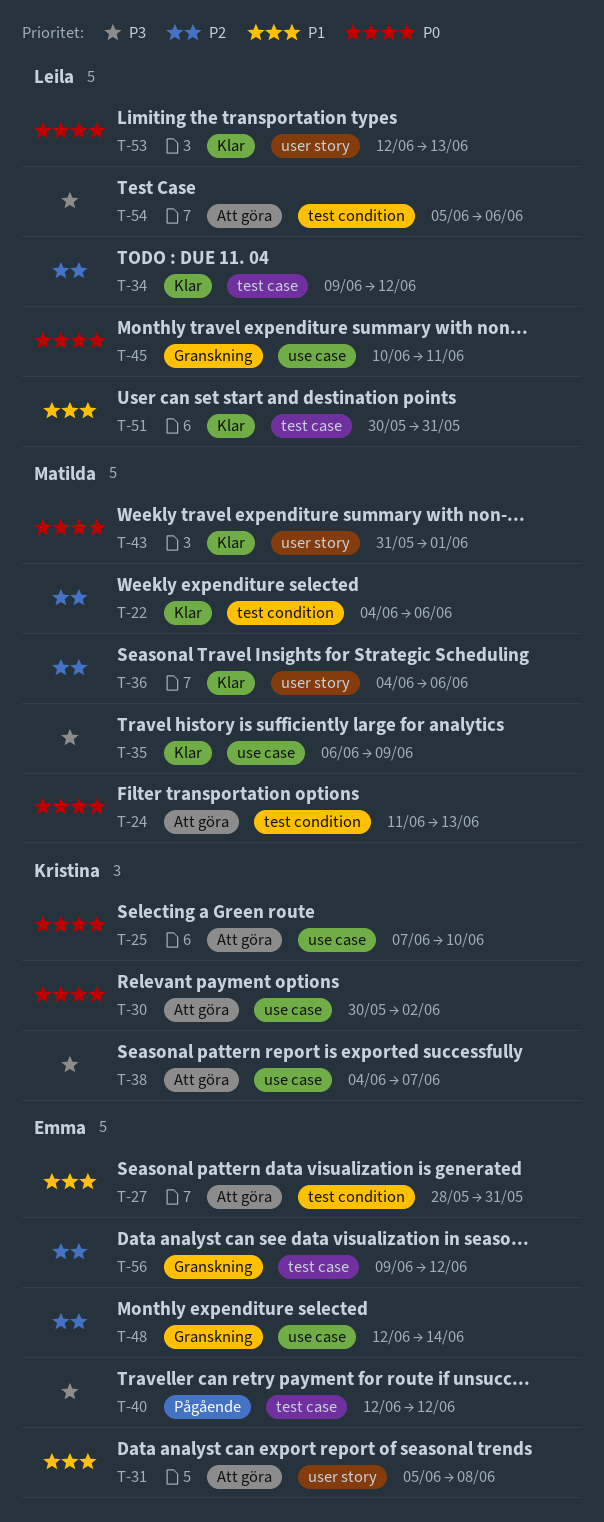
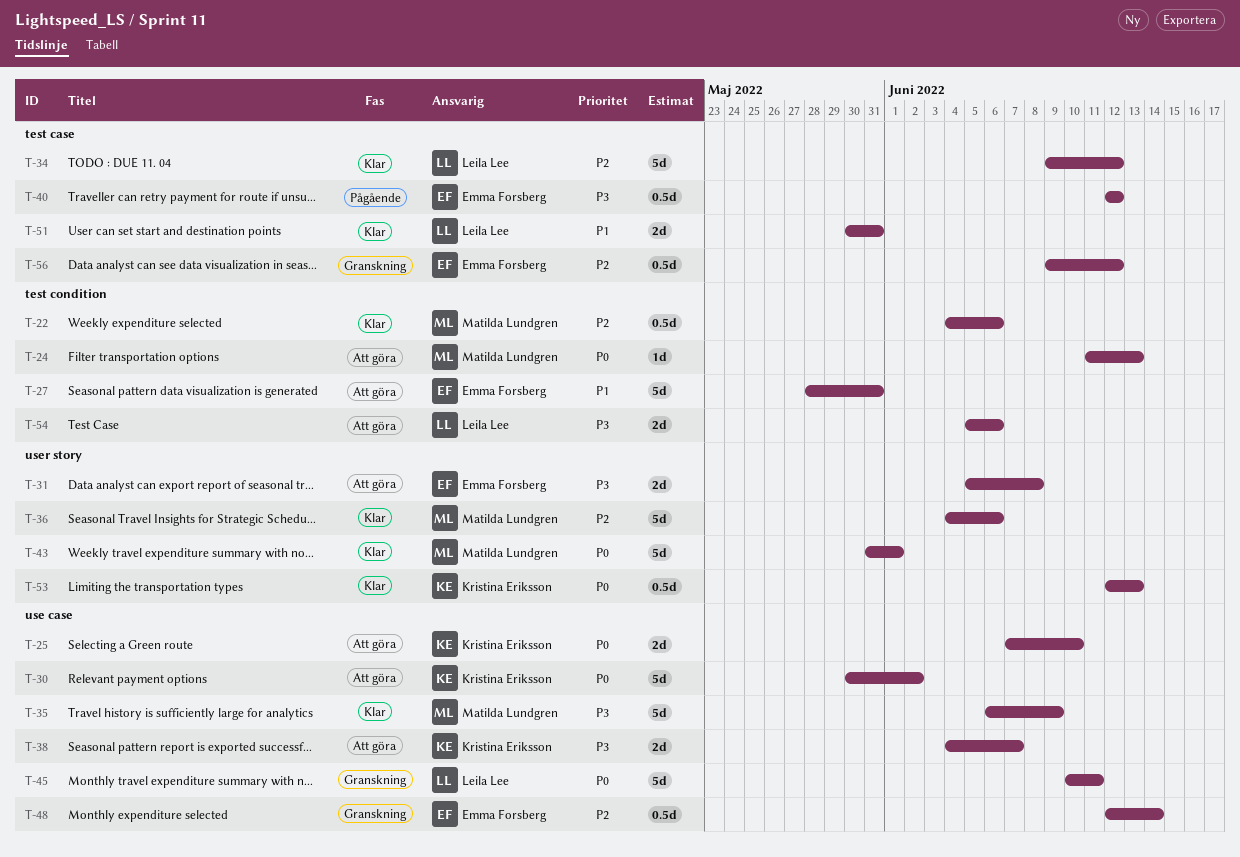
T-31, priority: P1 -> P3
T-53, owner: Leila Lee -> Kristina Eriksson

